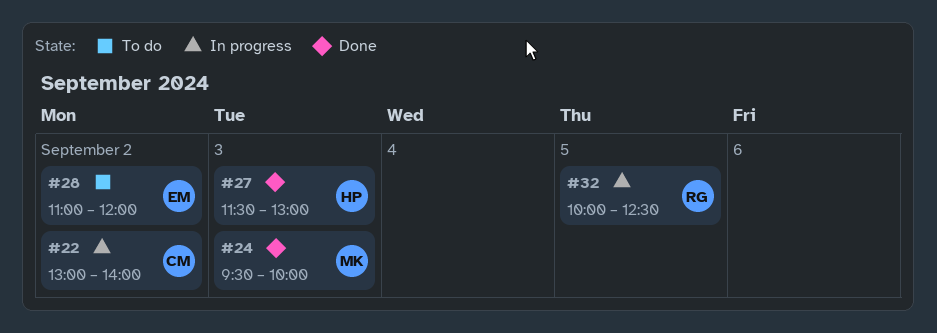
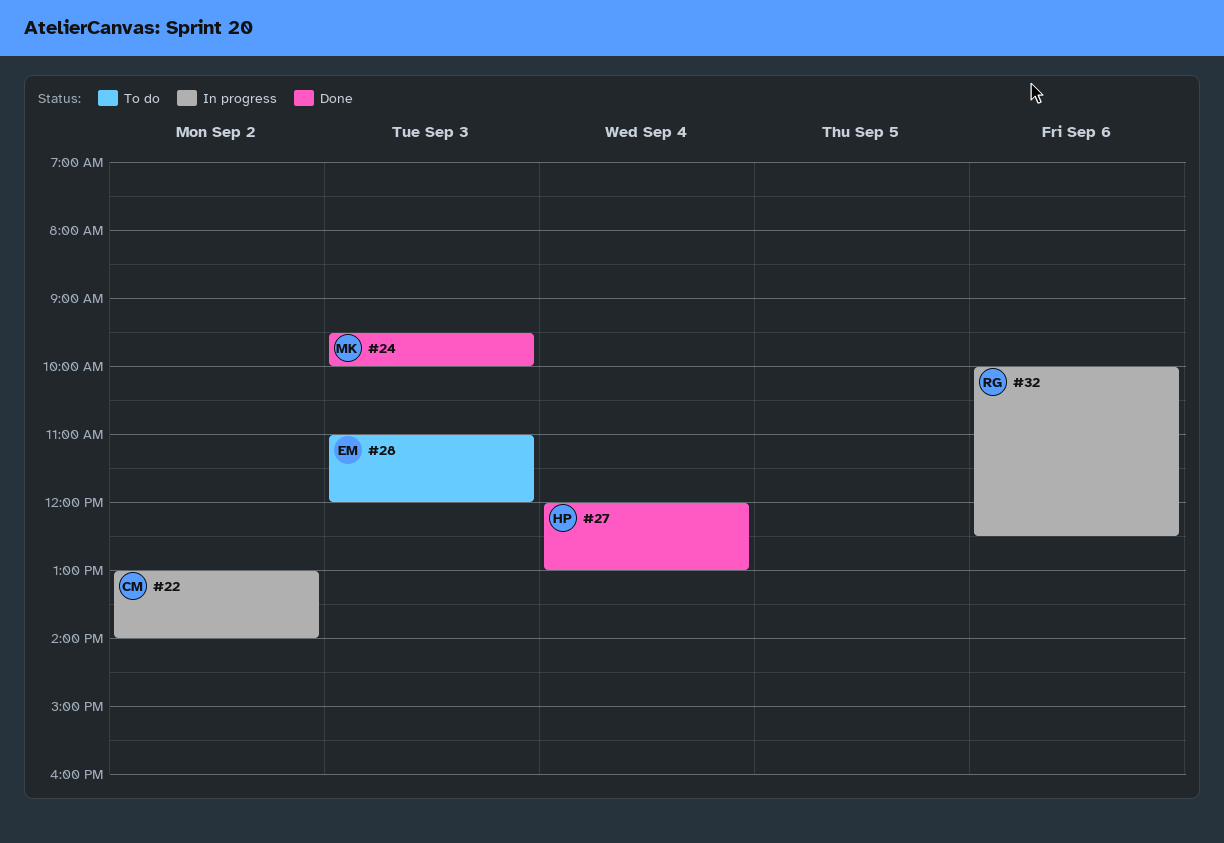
#27, day: Sep 3 -> Sep 4
#27, begins: 11:30 -> 12:00
#28, day: Sep 2 -> Sep 3
#32, day: Sep 5 -> Sep 6

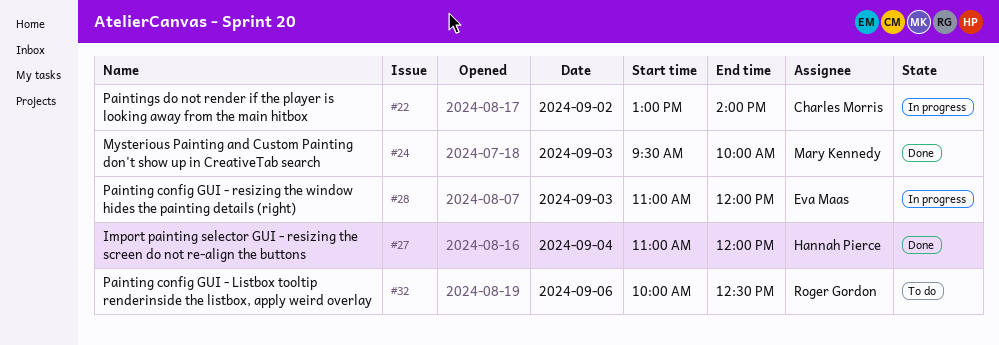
#27, begins: 12:00 -> 11:00
#27, ends: 13:00 -> 12:00
#28, status: To do -> In progress
#32, status: In progress -> To do

